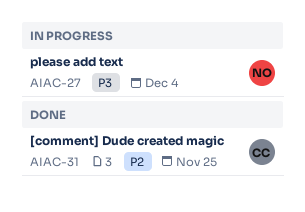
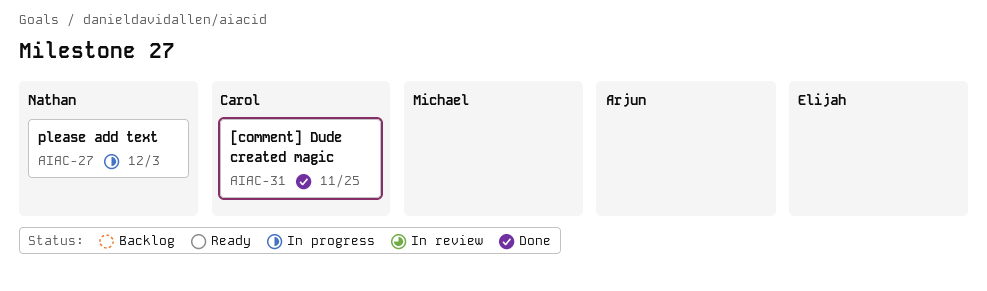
AIAC-27, due: Dec 4 -> Dec 3

